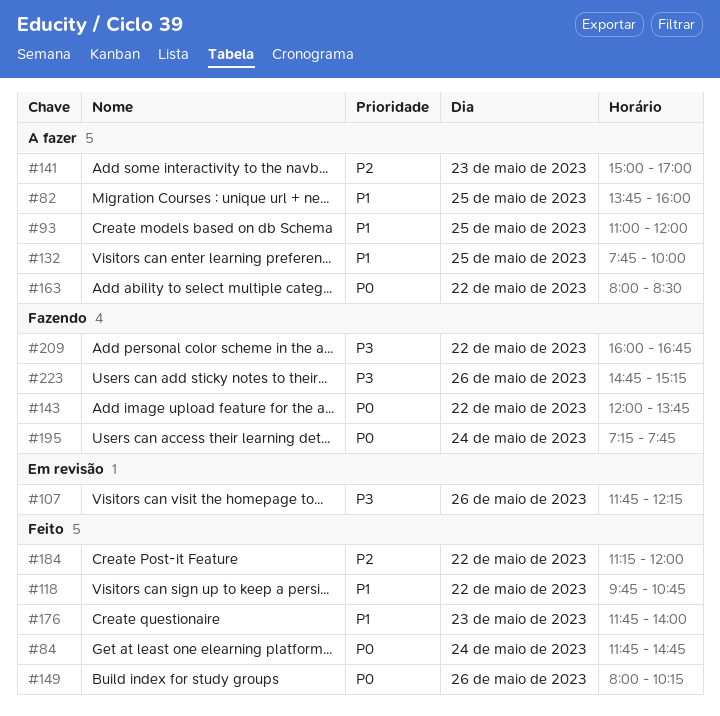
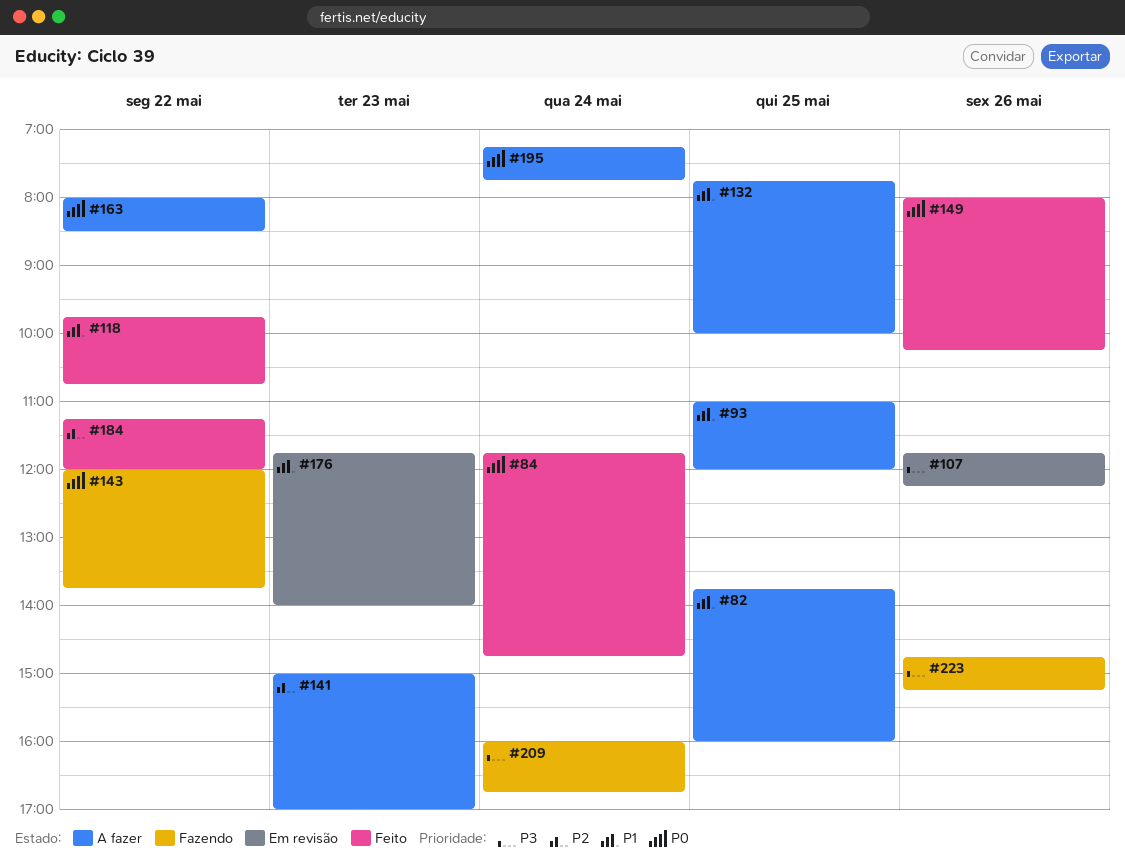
#176, status: Feito -> Em revisão
#195, status: Fazendo -> A fazer
#209, day: May 22 -> May 24

